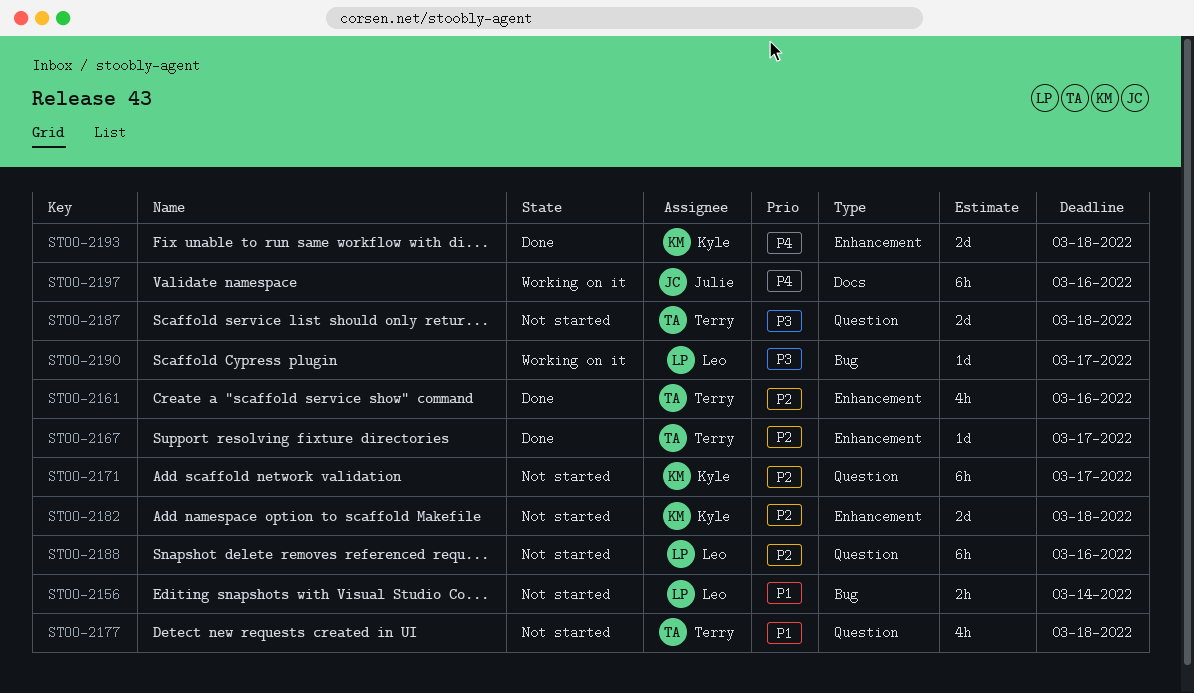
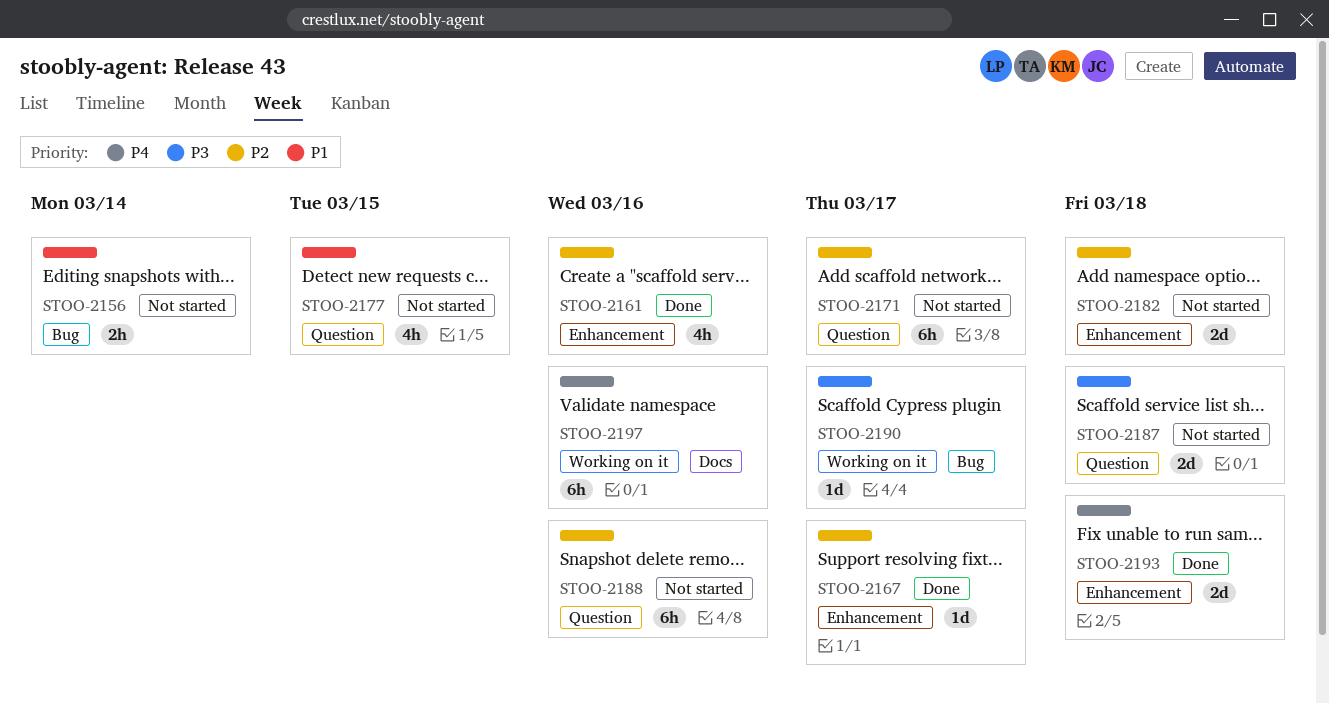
STOO-2177, due: Mar 18 -> Mar 15

